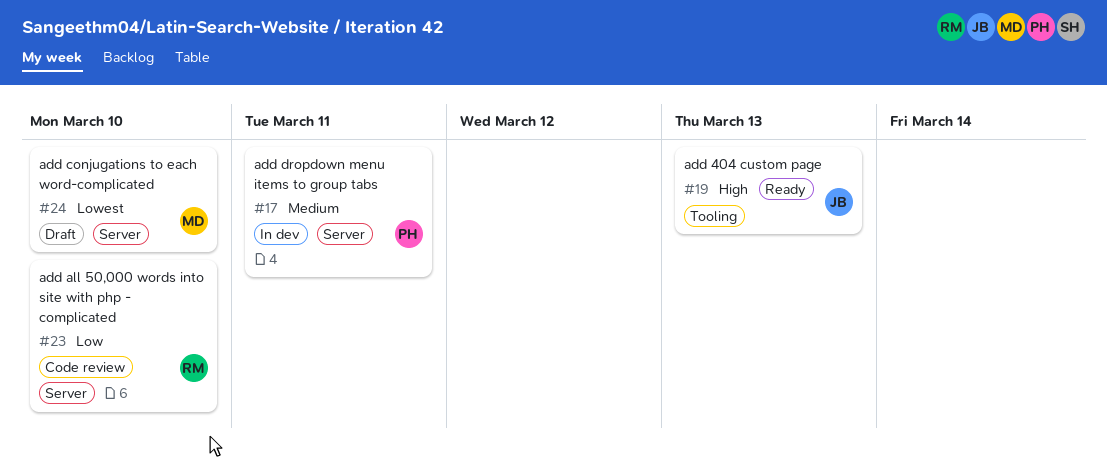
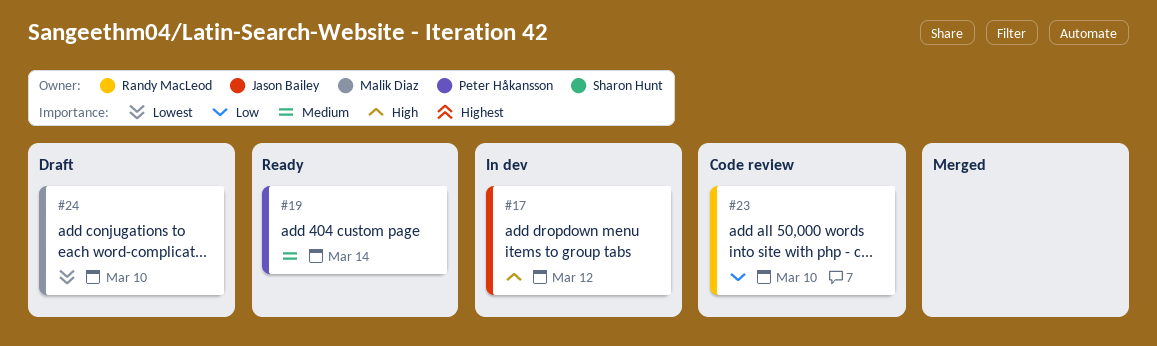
#17, owner: Peter Håkansson -> Jason Bailey
#17, priority: Medium -> High
#17, due: Mar 11 -> Mar 12
#19, owner: Jason Bailey -> Peter Håkansson
#19, priority: High -> Medium
#19, due: Mar 13 -> Mar 14

